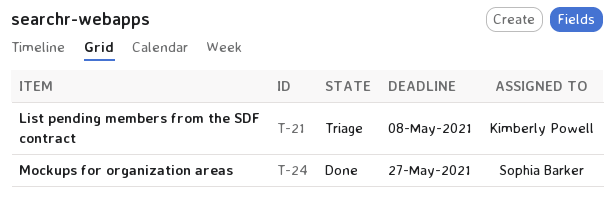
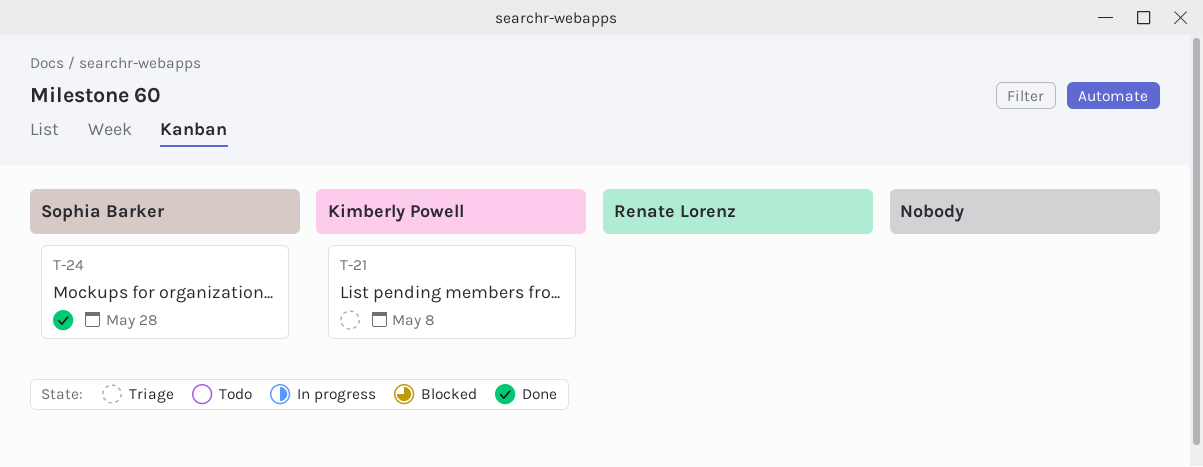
T-24, due: May 27 -> May 28

